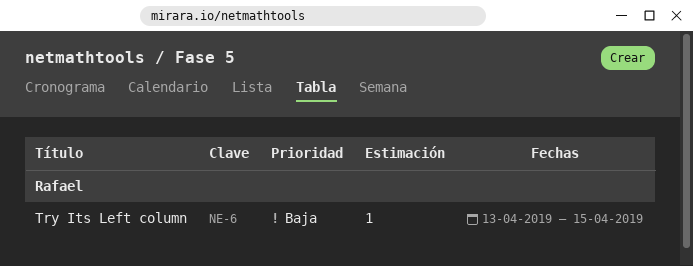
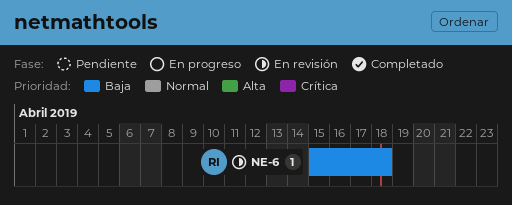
NE-6, start: Apr 13 -> Apr 15
NE-6, due: Apr 15 -> Apr 18

